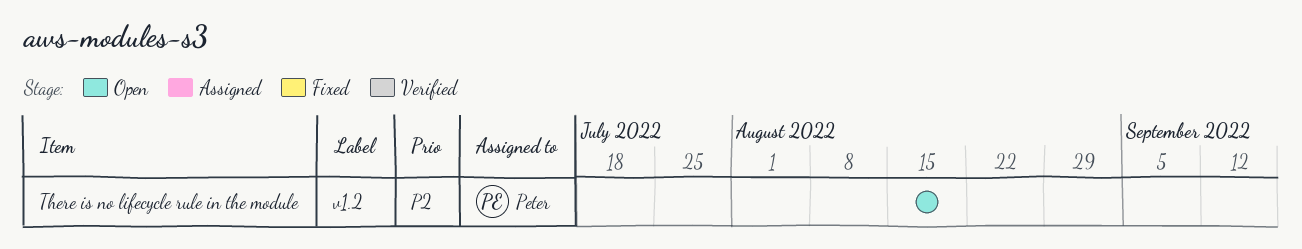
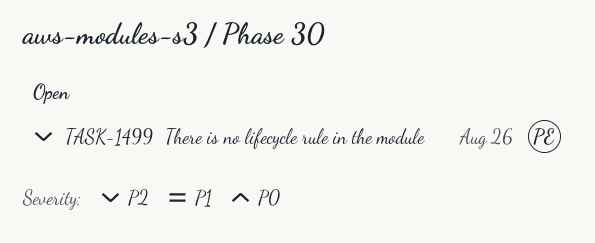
There is no lifecycle rule in the module, due: Aug 19 -> Aug 26

